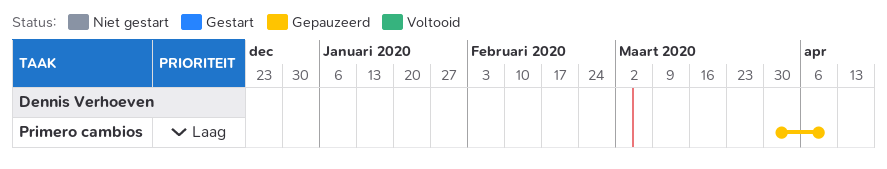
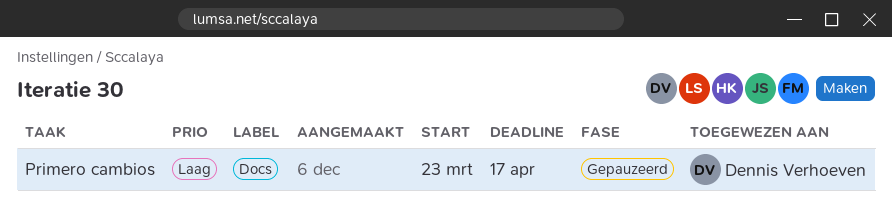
Primero cambios, start: Mar 30 -> Mar 23
Primero cambios, due: Apr 10 -> Apr 17

